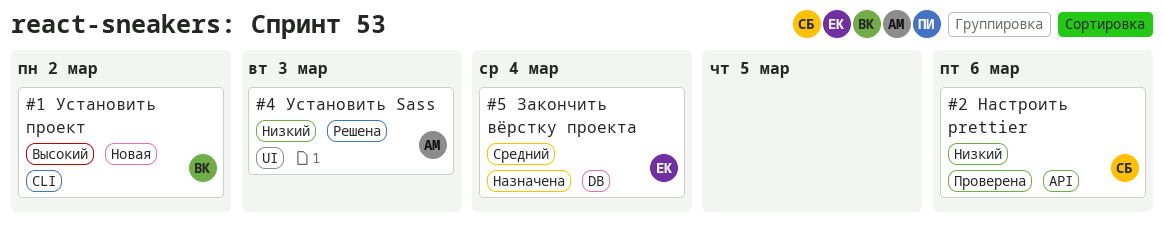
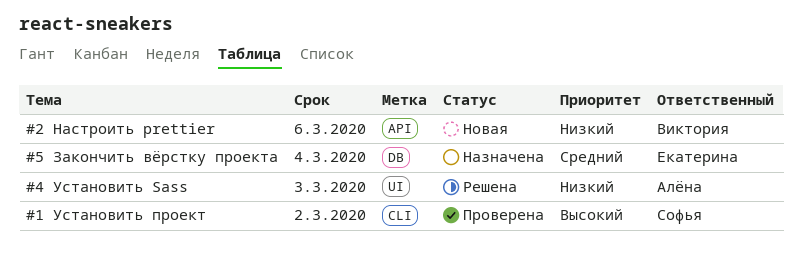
#1 Установить проект, status: Новая -> Проверена
#1 Установить проект, owner: Виктория -> Софья
#2 Настроить prettier, status: Проверена -> Новая
#2 Настроить prettier, owner: Софья -> Виктория

